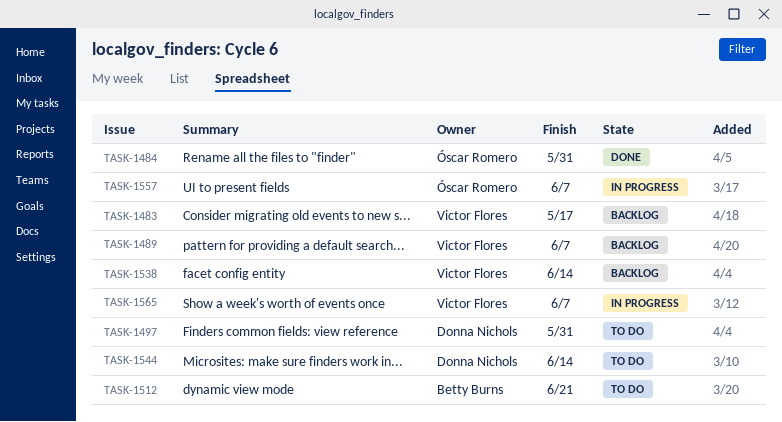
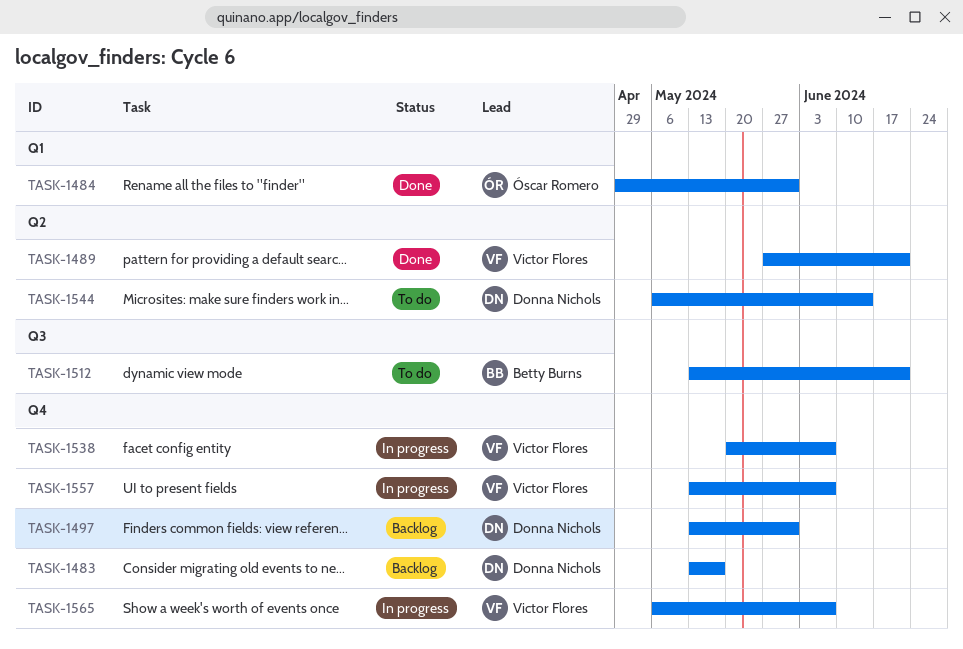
TASK-1483, owner: Victor Flores -> Donna Nichols
TASK-1489, status: Backlog -> Done
TASK-1489, due: Jun 7 -> Jun 21
TASK-1497, status: To do -> Backlog
TASK-1538, status: Backlog -> In progress
TASK-1538, due: Jun 14 -> Jun 7
TASK-1557, owner: Óscar Romero -> Victor Flores

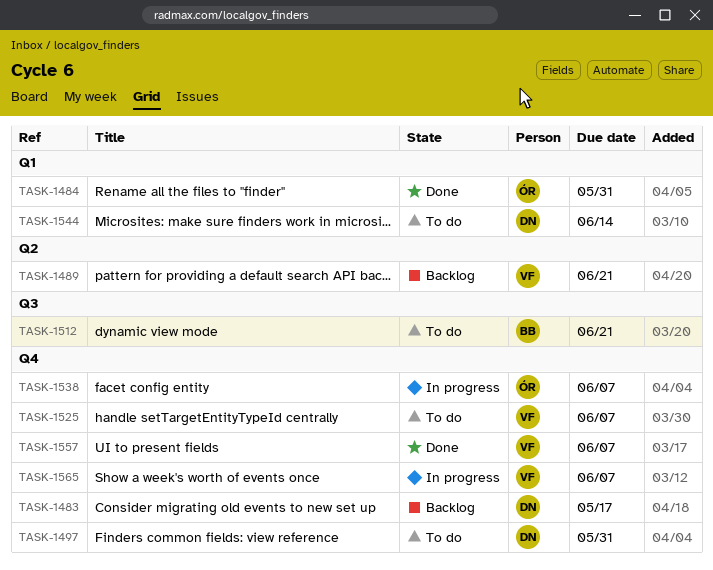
TASK-1489, status: Done -> Backlog
TASK-1497, status: Backlog -> To do
TASK-1525: none -> present
TASK-1538, owner: Victor Flores -> Óscar Romero
TASK-1544, label: Q2 -> Q1
TASK-1557, status: In progress -> Done

